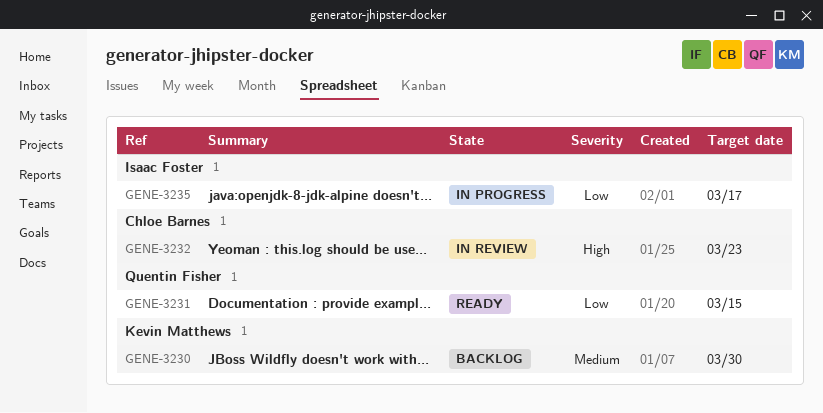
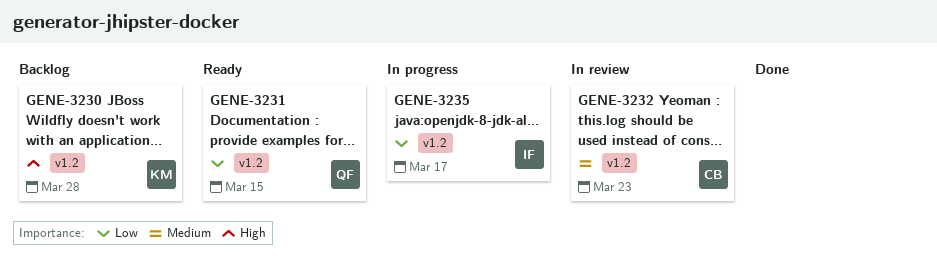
GENE-3230, priority: Medium -> High
GENE-3230, due: Mar 30 -> Mar 28
GENE-3232, priority: High -> Medium

